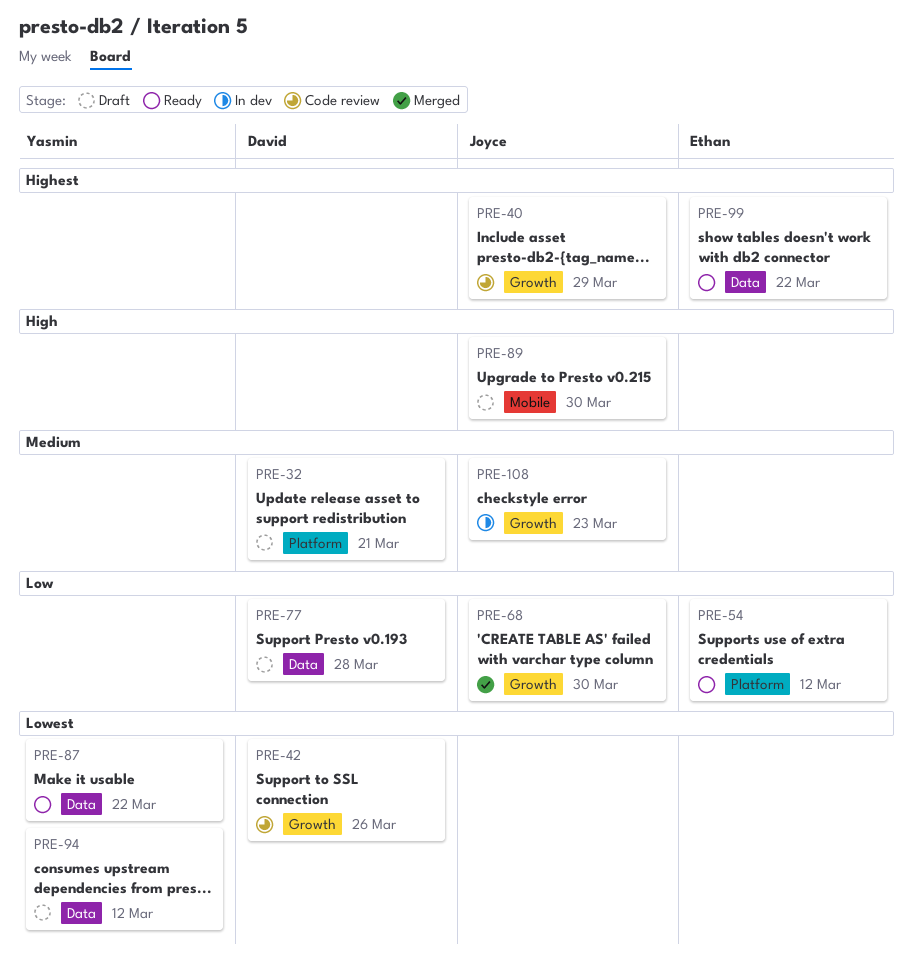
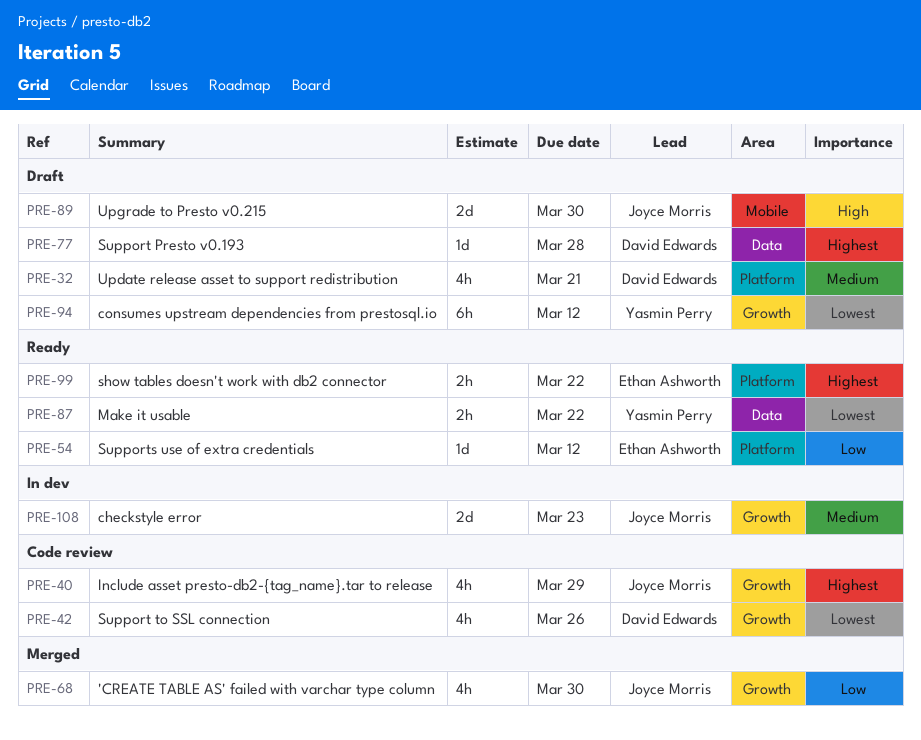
PRE-77, priority: Low -> Highest
PRE-94, label: Data -> Growth
PRE-99, label: Data -> Platform

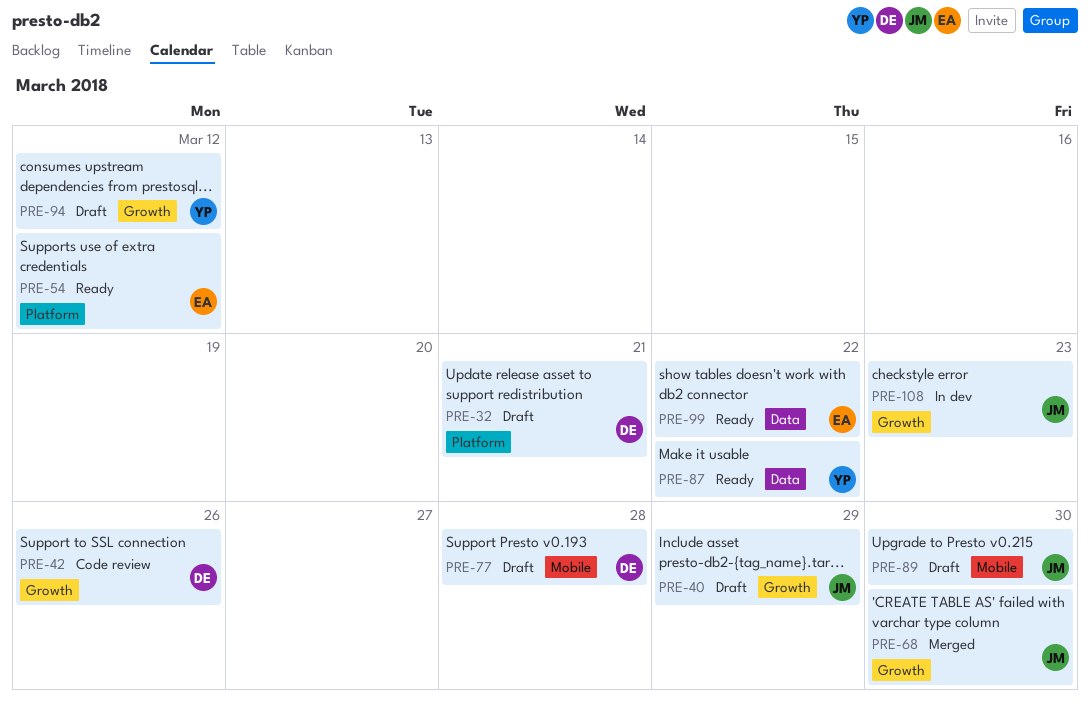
PRE-40, status: Code review -> Draft
PRE-77, label: Data -> Mobile
PRE-99, label: Platform -> Data

